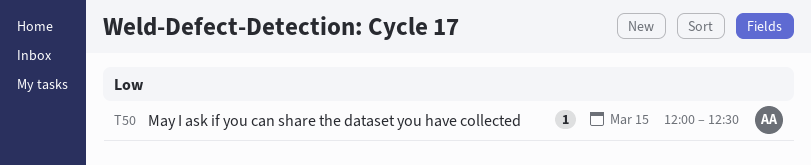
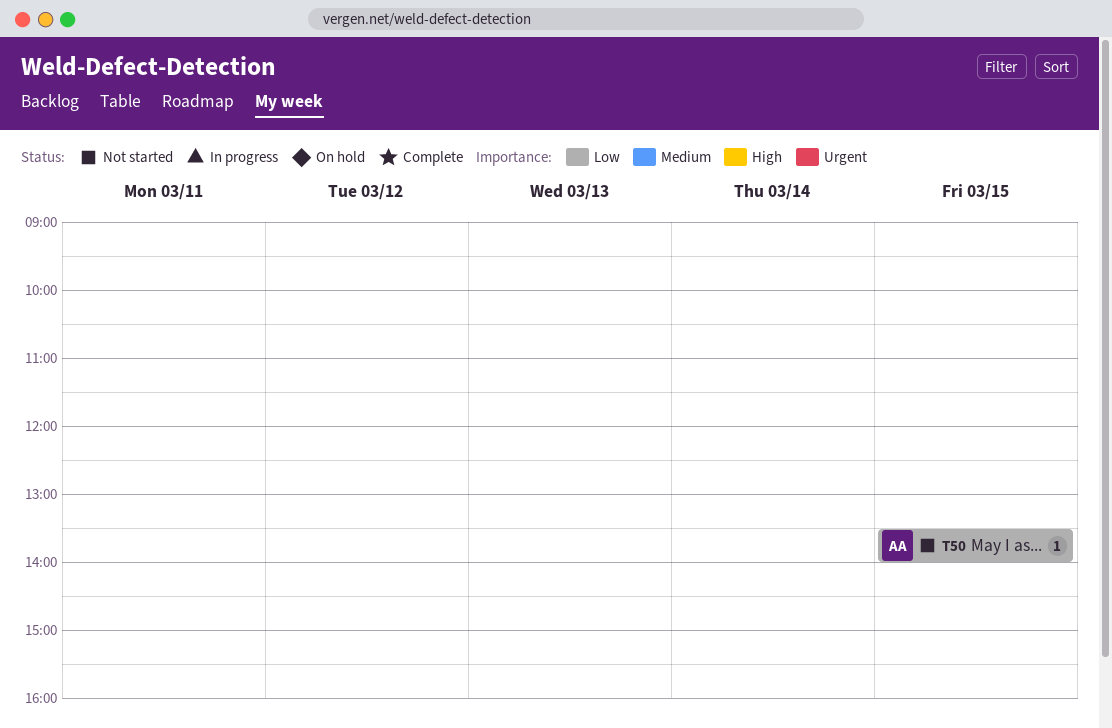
T50, begins: 12:00 -> 13:30
T50, ends: 12:30 -> 14:00

